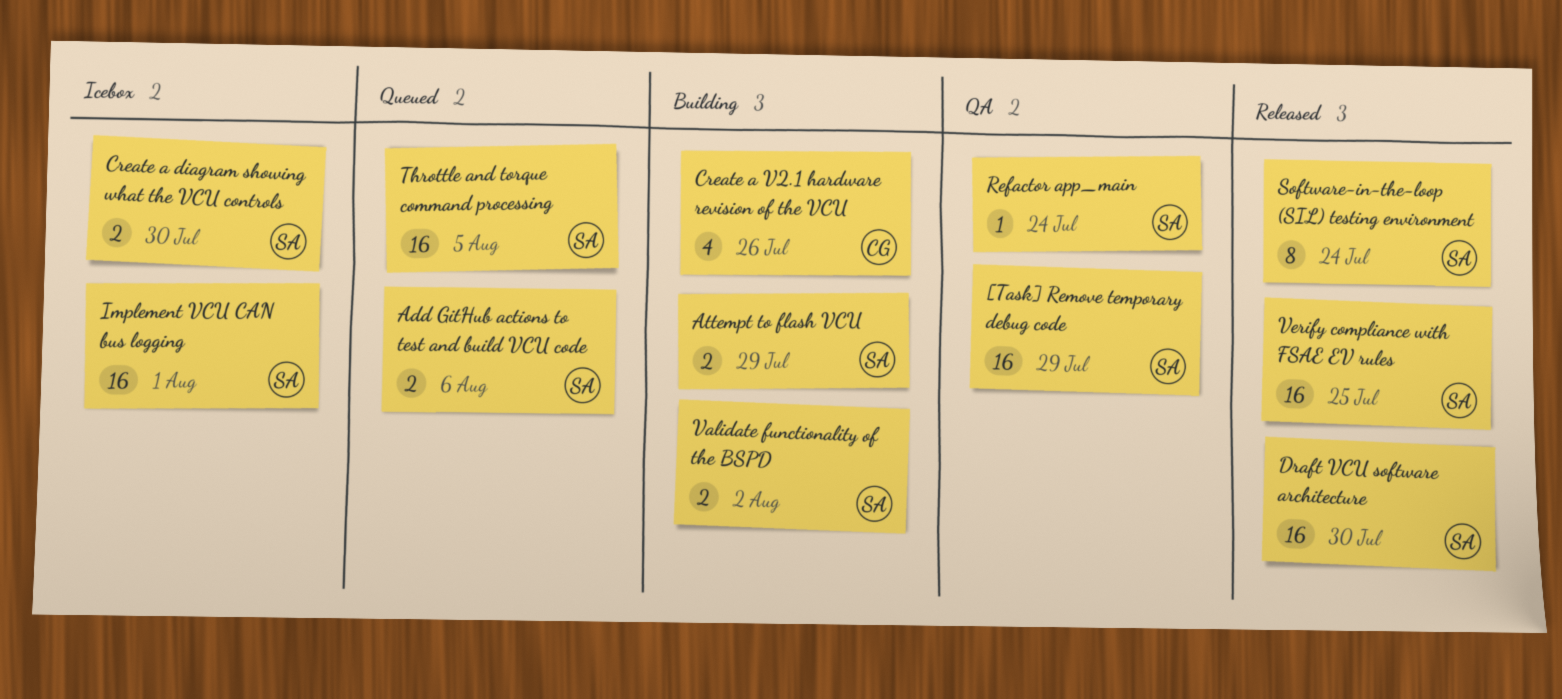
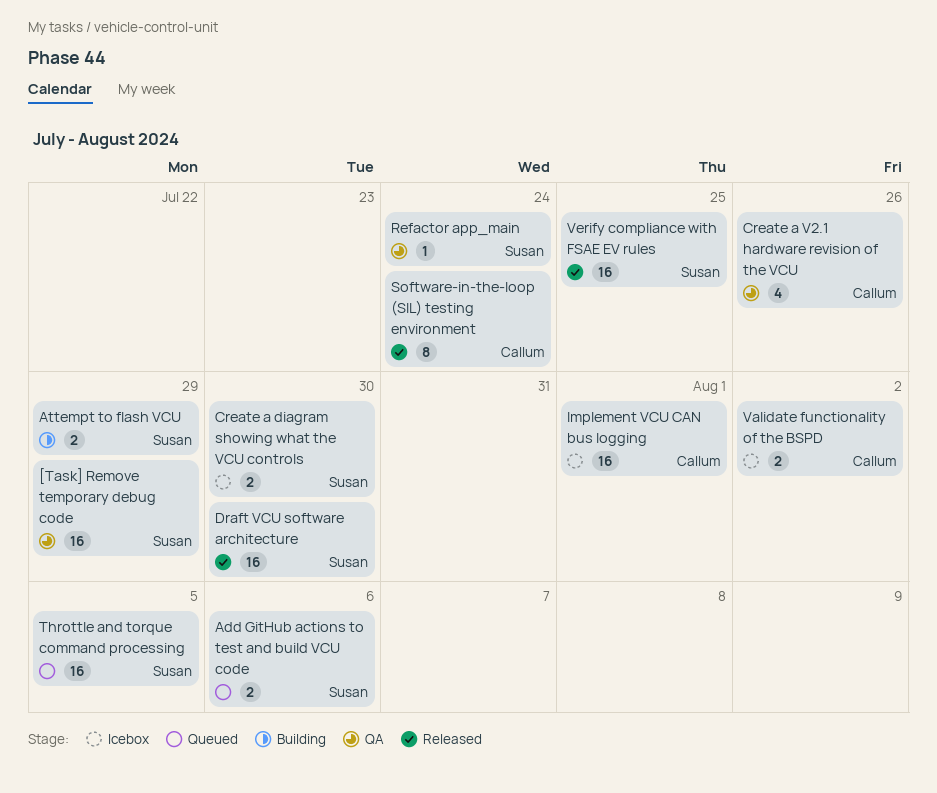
Create a V2.1 hardware revision of the VCU, status: Building -> QA
Implement VCU CAN bus logging, owner: Susan -> Callum
Software-in-the-loop (SIL) testing environment, owner: Susan -> Callum
Validate functionality of the BSPD, status: Building -> Icebox
Validate functionality of the BSPD, owner: Susan -> Callum

